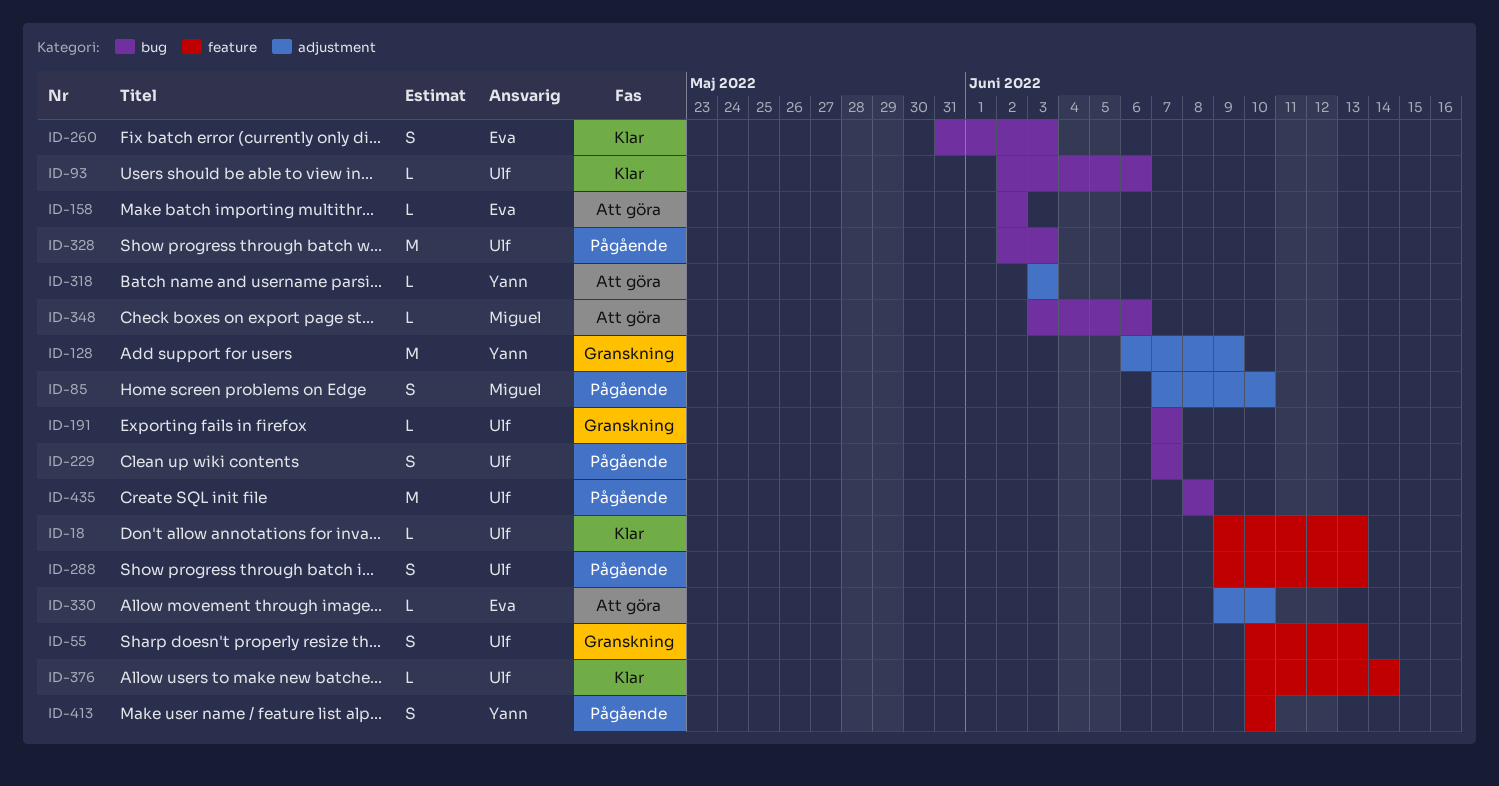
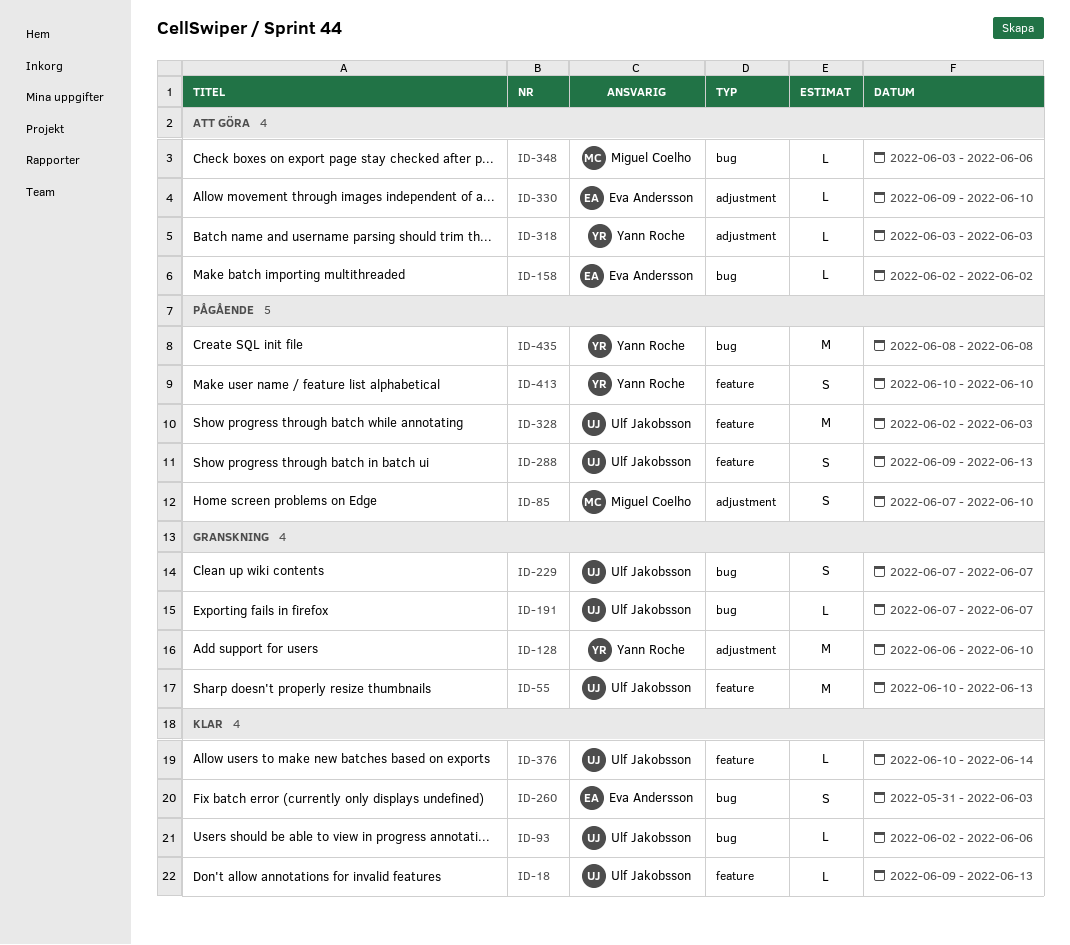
ID-55, estimate: S -> M
ID-128, due: Jun 9 -> Jun 10
ID-229, status: Pågående -> Granskning
ID-328, label: bug -> feature
ID-435, owner: Ulf Jakobsson -> Yann Roche

